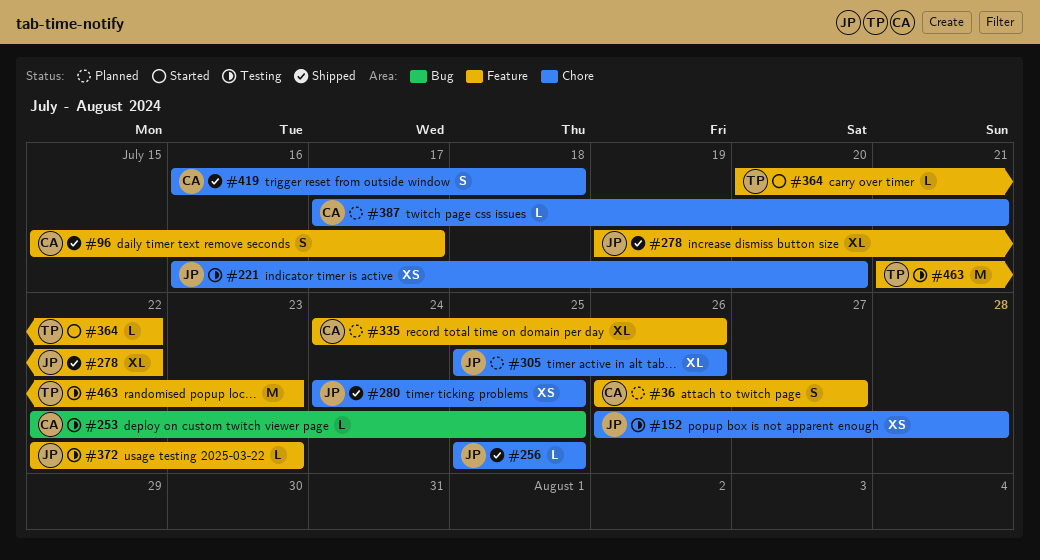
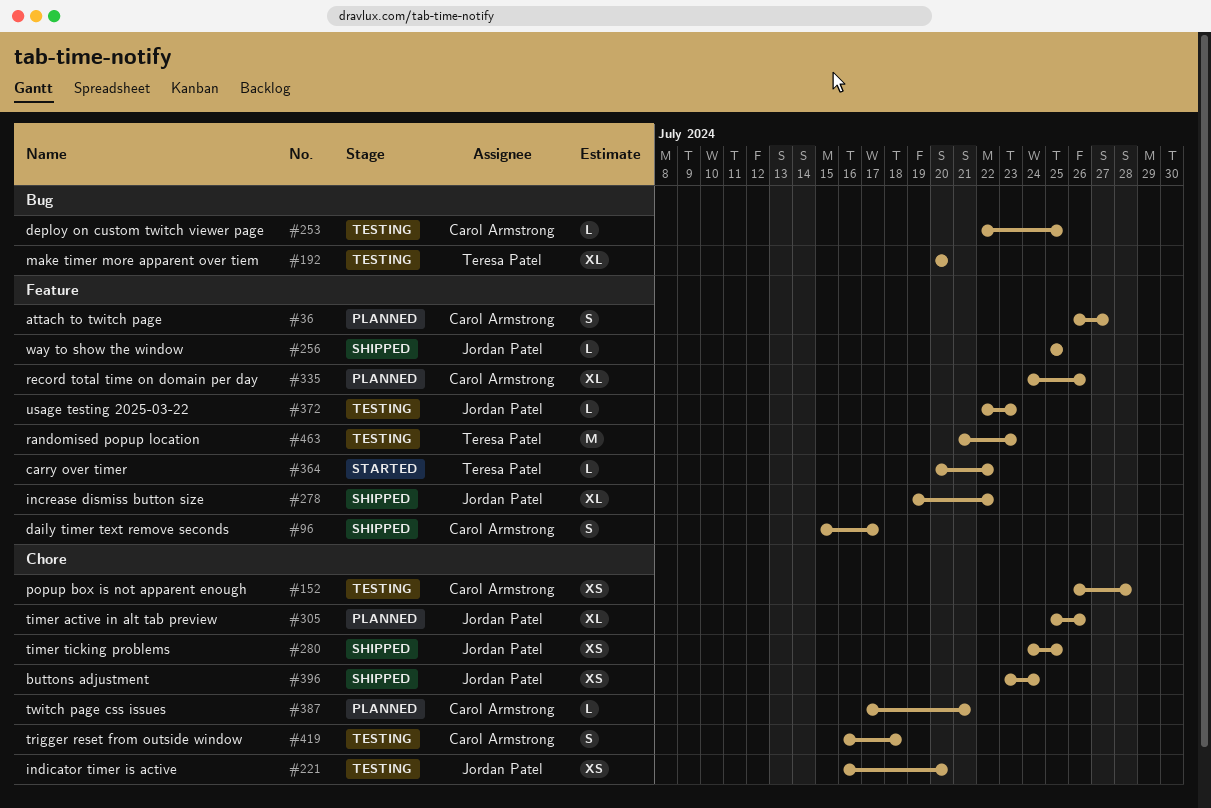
#152, owner: Jordan Patel -> Carol Armstrong
#192: none -> present
#256, label: Chore -> Feature
#396: none -> present
#419, status: Shipped -> Testing

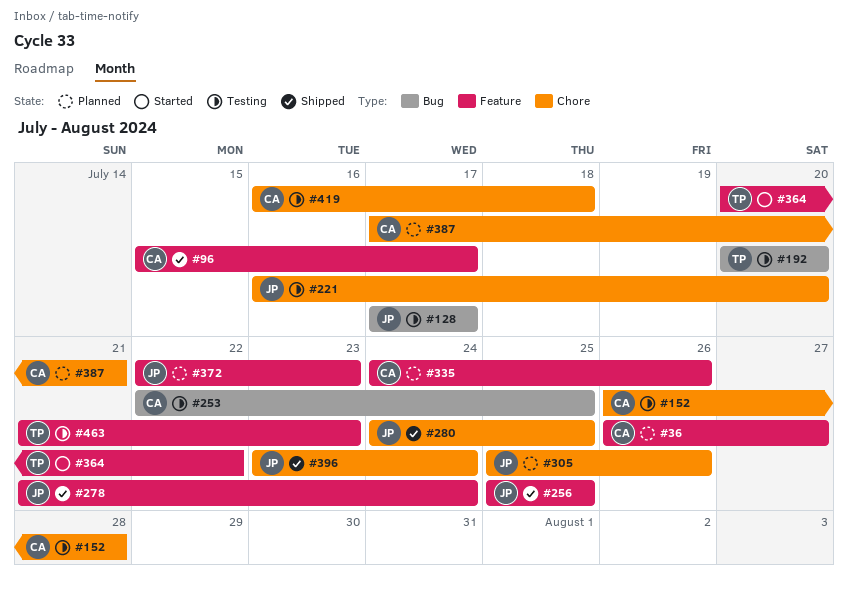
#128: none -> present
#278, start: Jul 19 -> Jul 21
#278, due: Jul 22 -> Jul 24
#372, status: Testing -> Planned

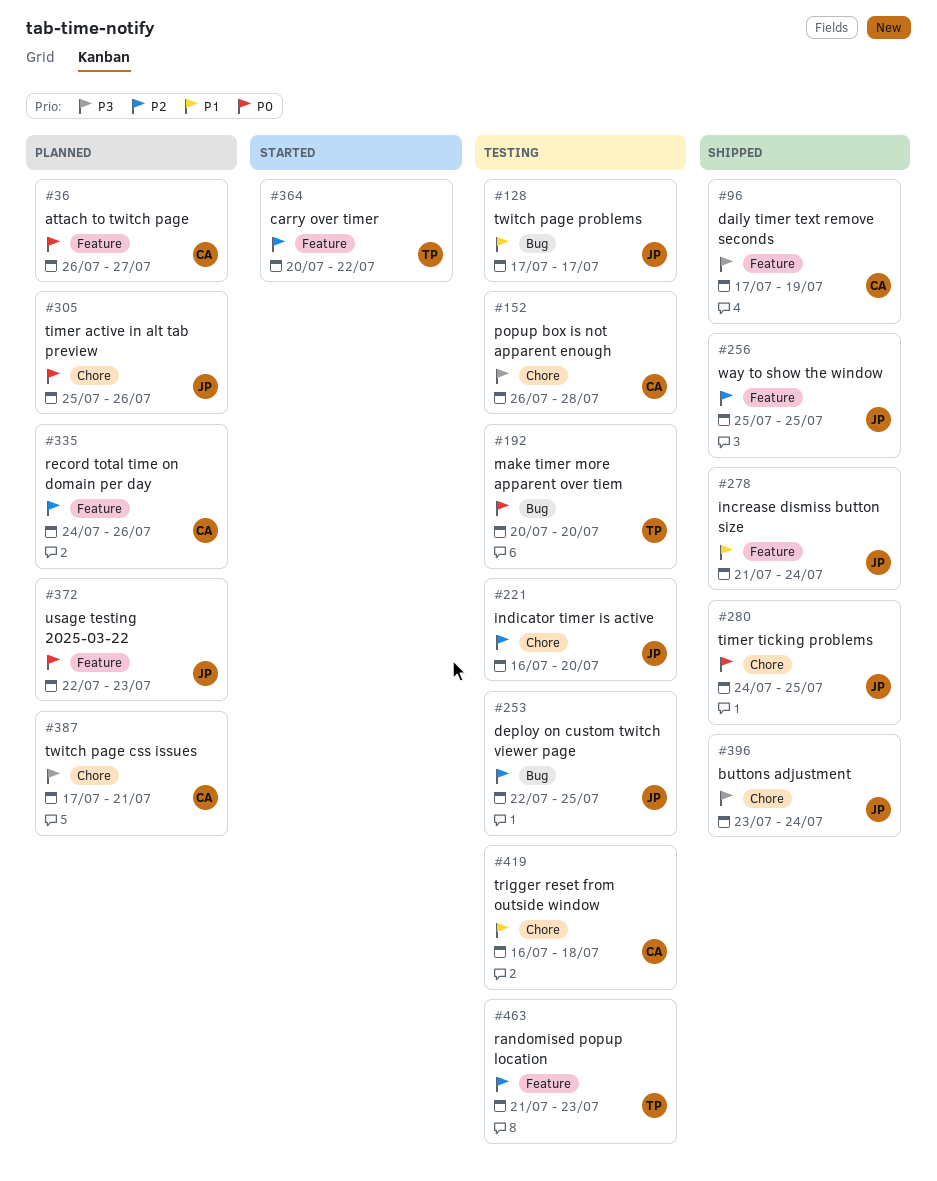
#96, start: Jul 15 -> Jul 17
#96, due: Jul 17 -> Jul 19
#253, owner: CA -> JP

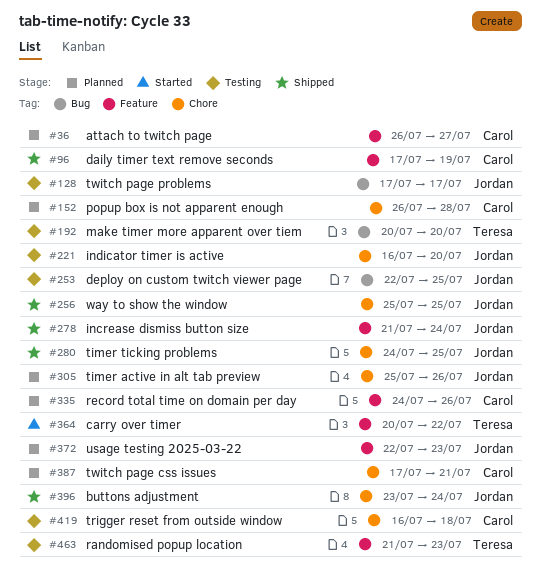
#152, status: Testing -> Planned
#256, label: Feature -> Chore

